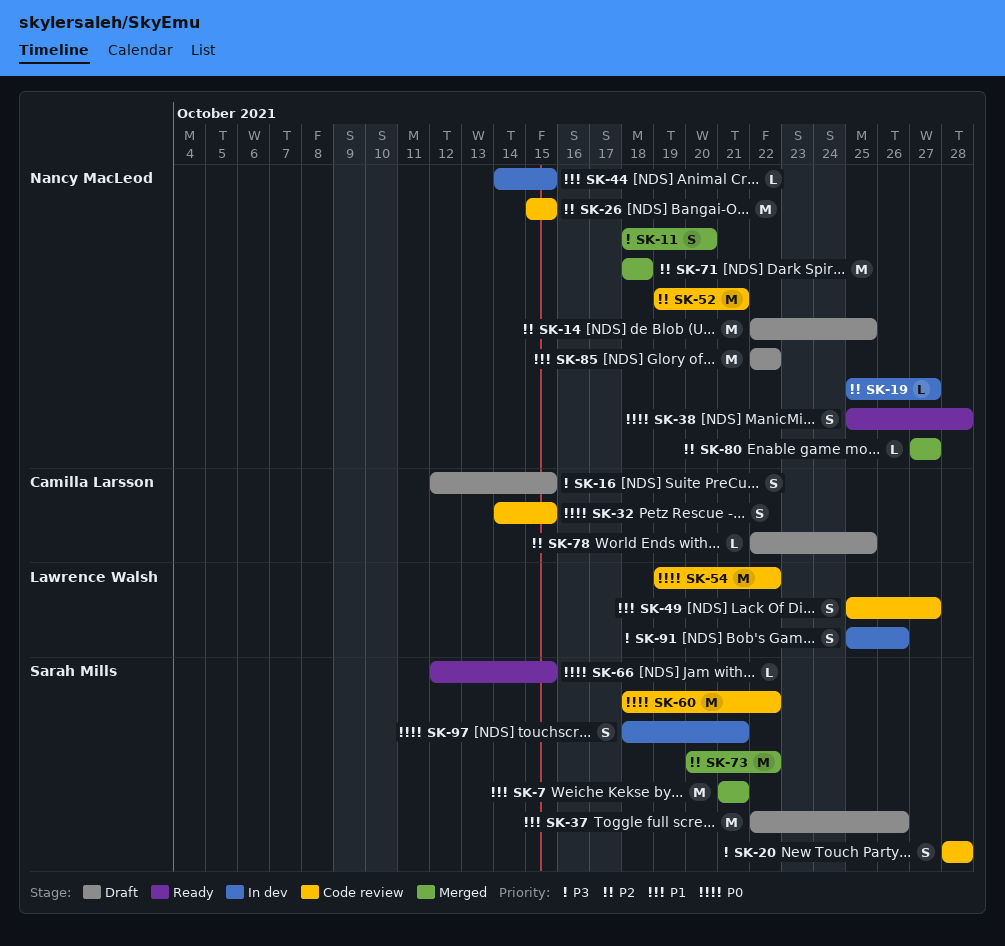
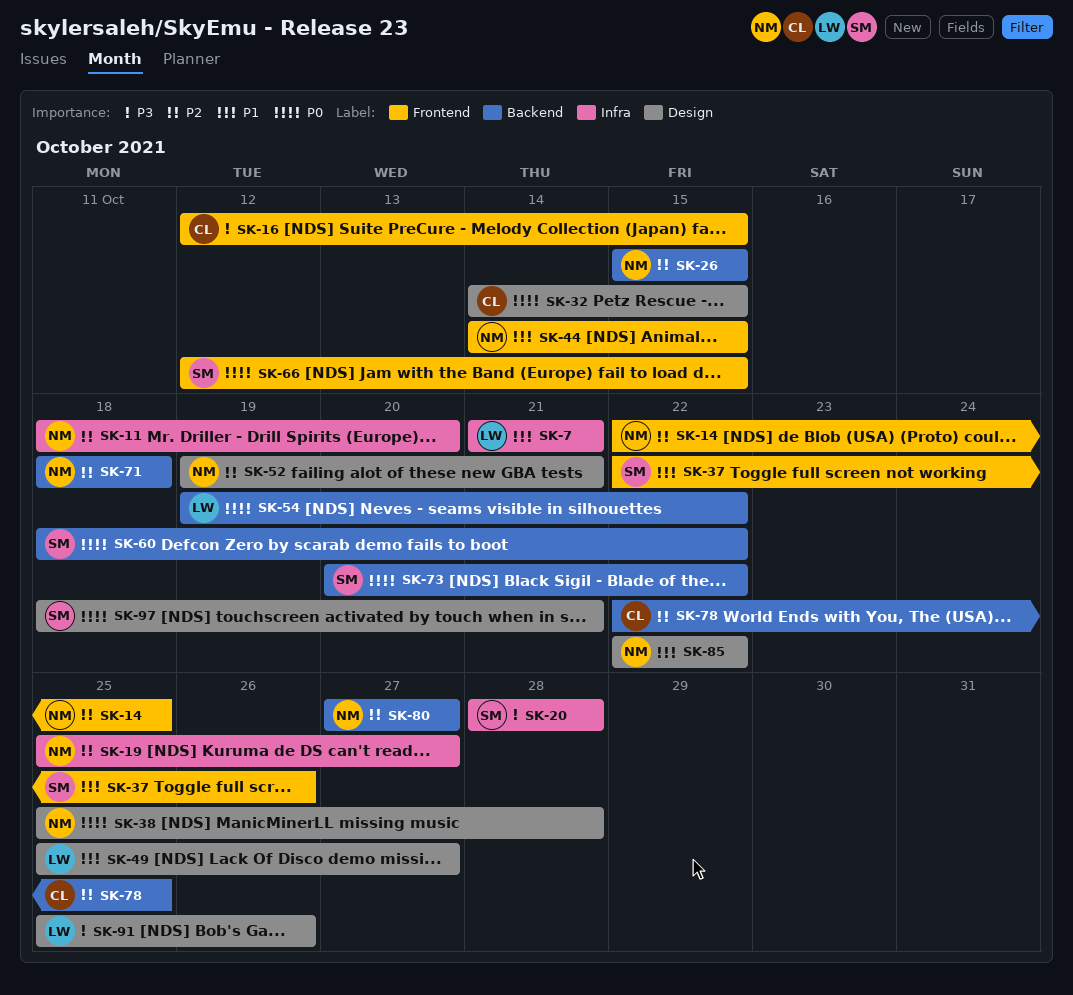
SK-7, owner: Sarah Mills -> Lawrence Walsh
SK-11, priority: P3 -> P2
SK-73, priority: P2 -> P0

